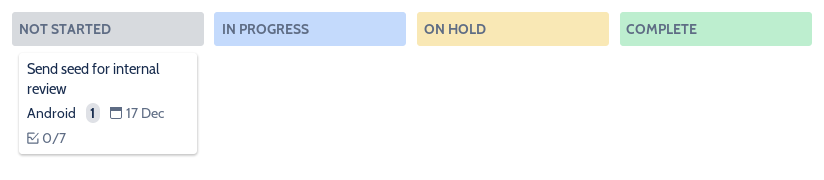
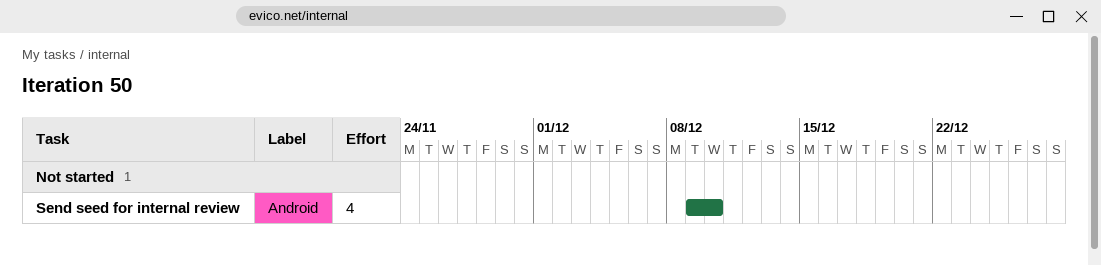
Send seed for internal review, estimate: 1 -> 4
Send seed for internal review, due: Dec 17 -> Dec 10

